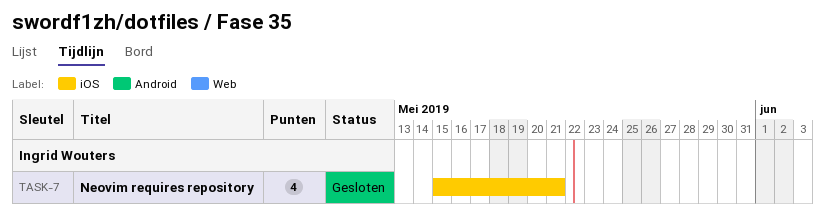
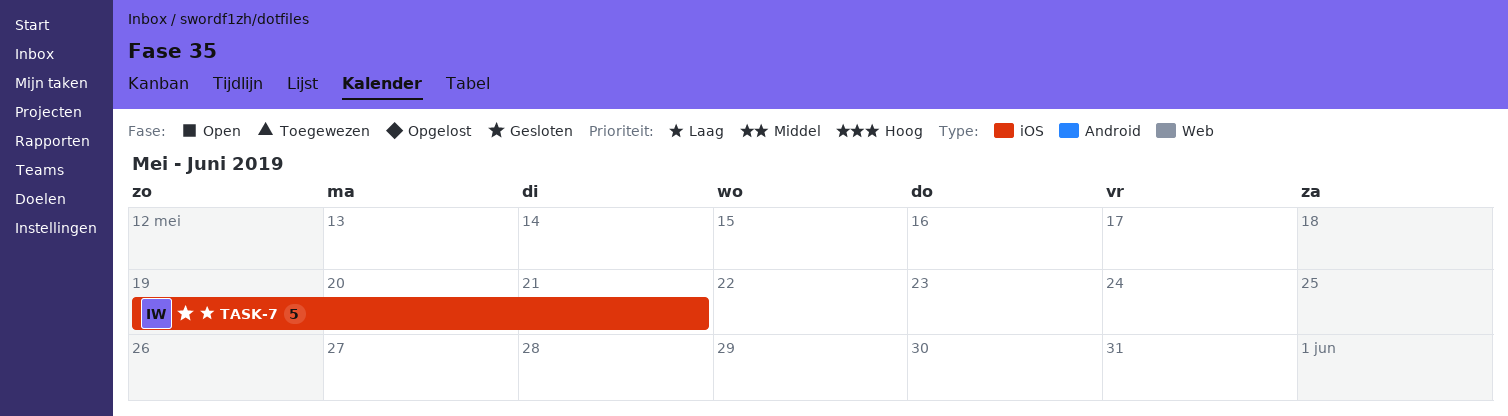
TASK-7, estimate: 4 -> 5
TASK-7, start: May 15 -> May 19

